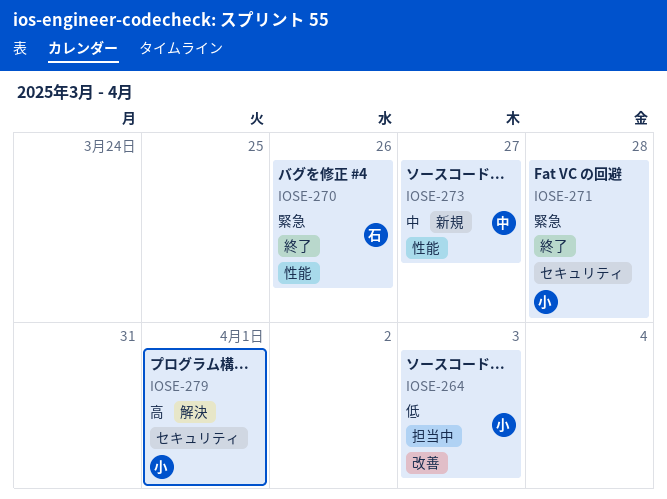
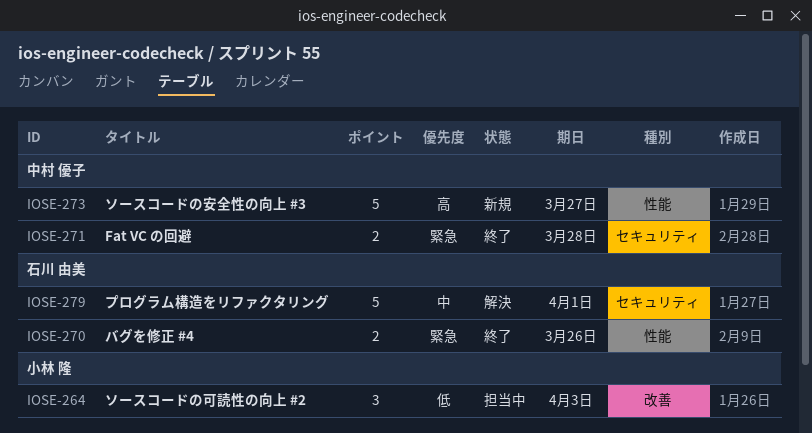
IOSE-271, owner: 小林 隆 -> 中村 優子
IOSE-273, priority: 中 -> 高
IOSE-279, owner: 小林 隆 -> 石川 由美
IOSE-279, priority: 高 -> 中

